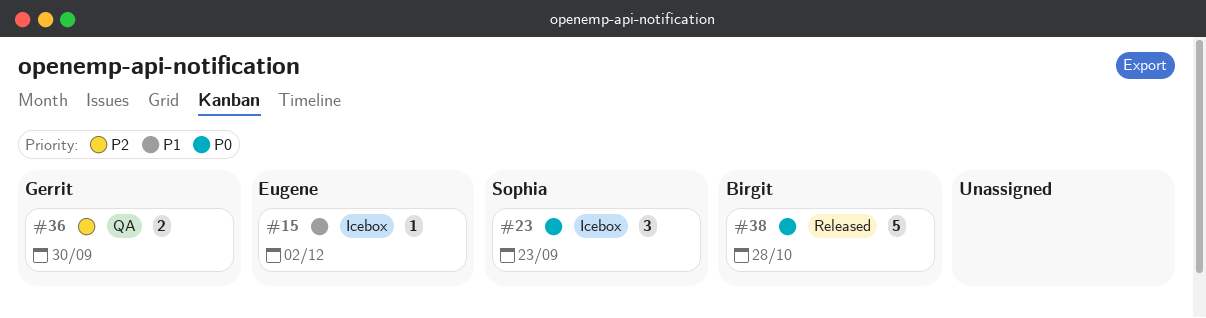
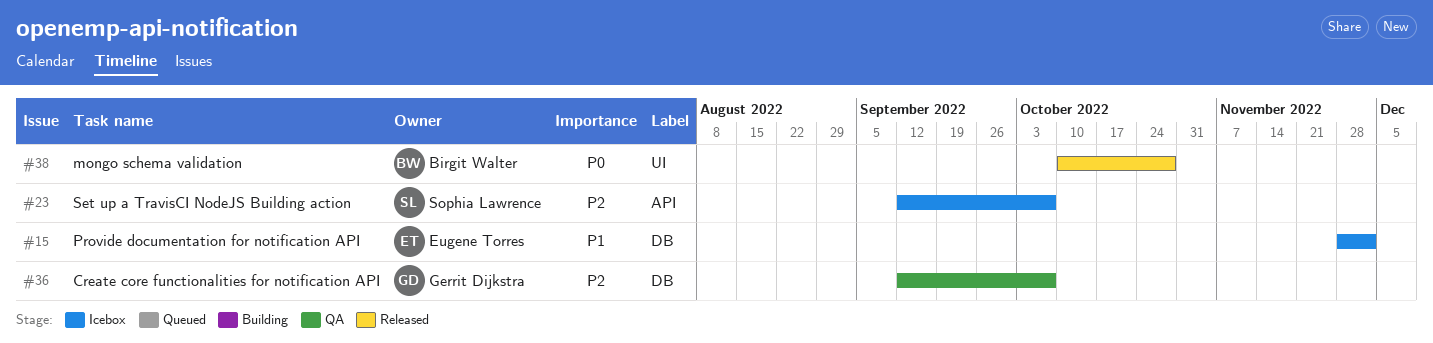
#23, priority: P0 -> P2
#23, due: Sep 23 -> Oct 7
#36, due: Sep 30 -> Oct 7

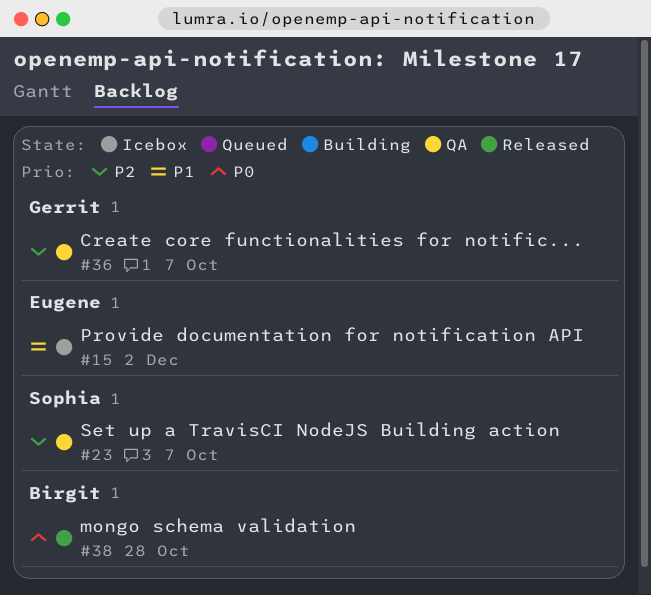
#23, status: Icebox -> QA

